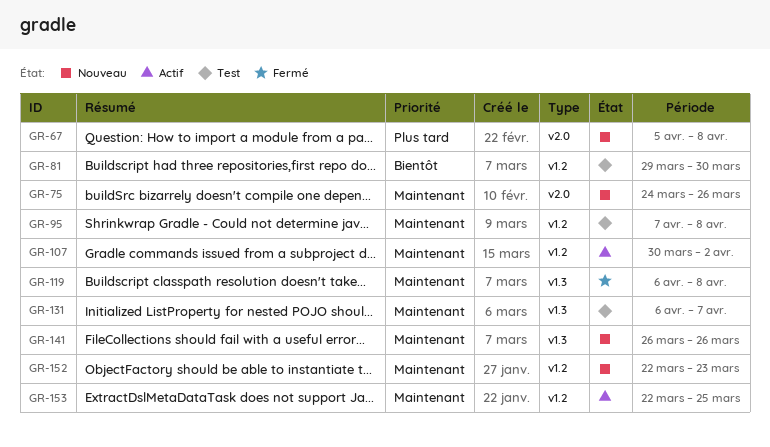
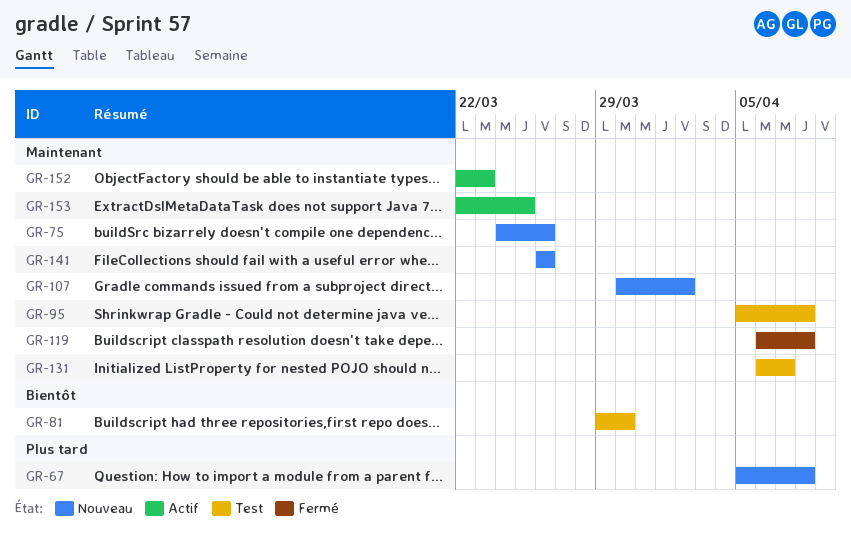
GR-95, start: Apr 7 -> Apr 5
GR-107, status: Actif -> Nouveau
GR-152, status: Nouveau -> Actif

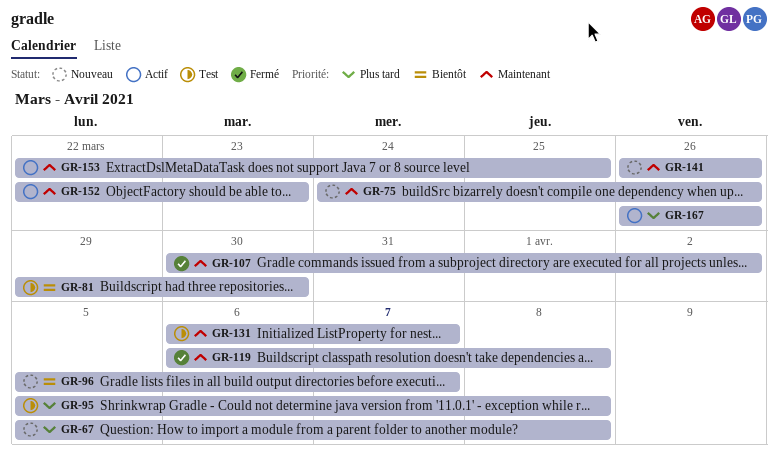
GR-95, priority: Maintenant -> Plus tard
GR-96: none -> present
GR-107, status: Nouveau -> Fermé
GR-167: none -> present

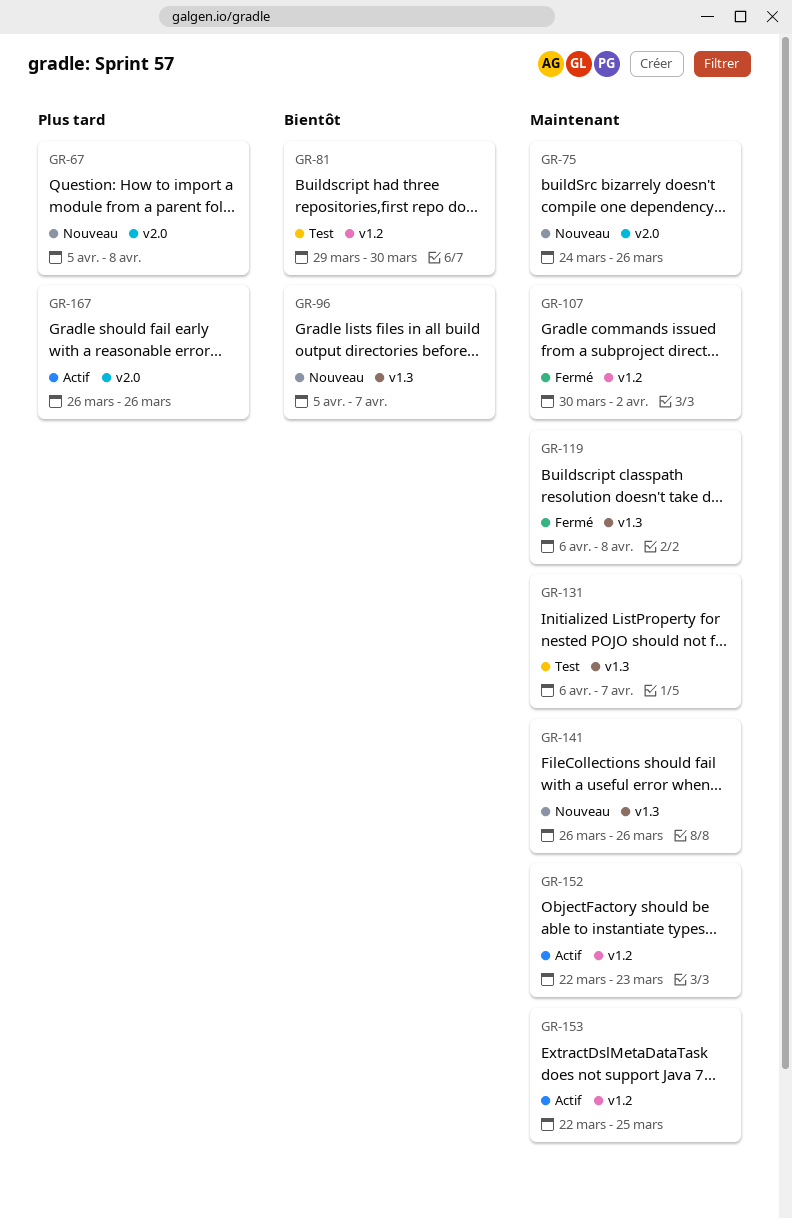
GR-95: present -> none

